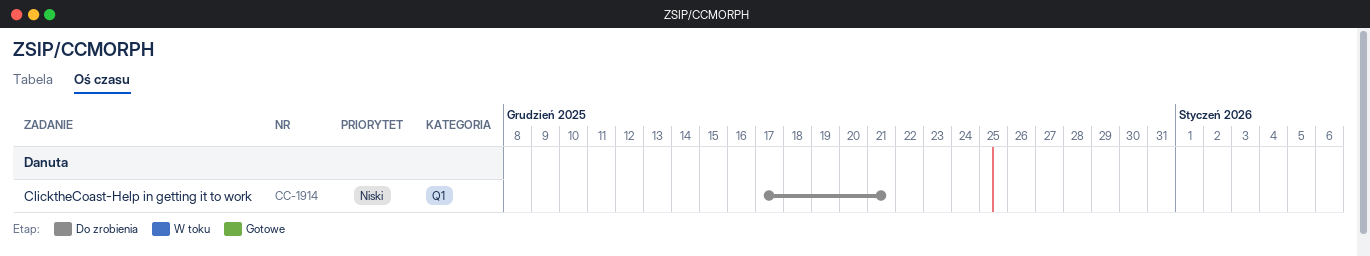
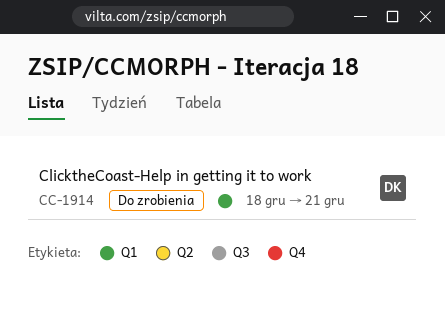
CC-1914, start: Dec 17 -> Dec 18

